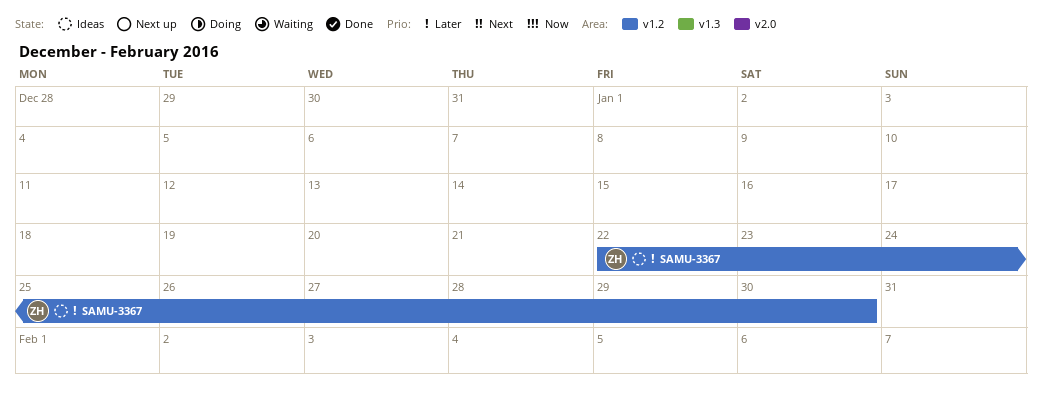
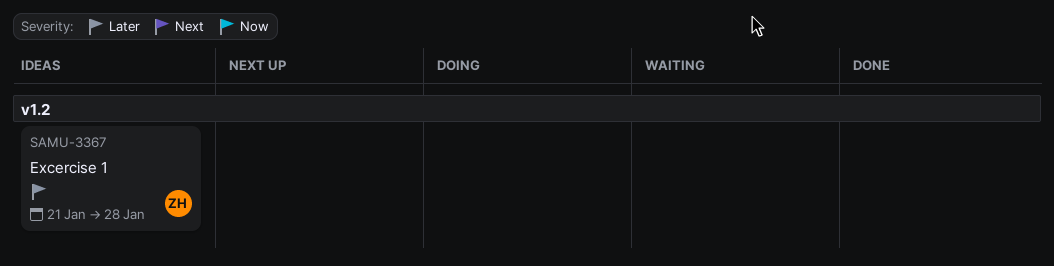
SAMU-3367, start: Jan 22 -> Jan 21
SAMU-3367, due: Jan 30 -> Jan 28

